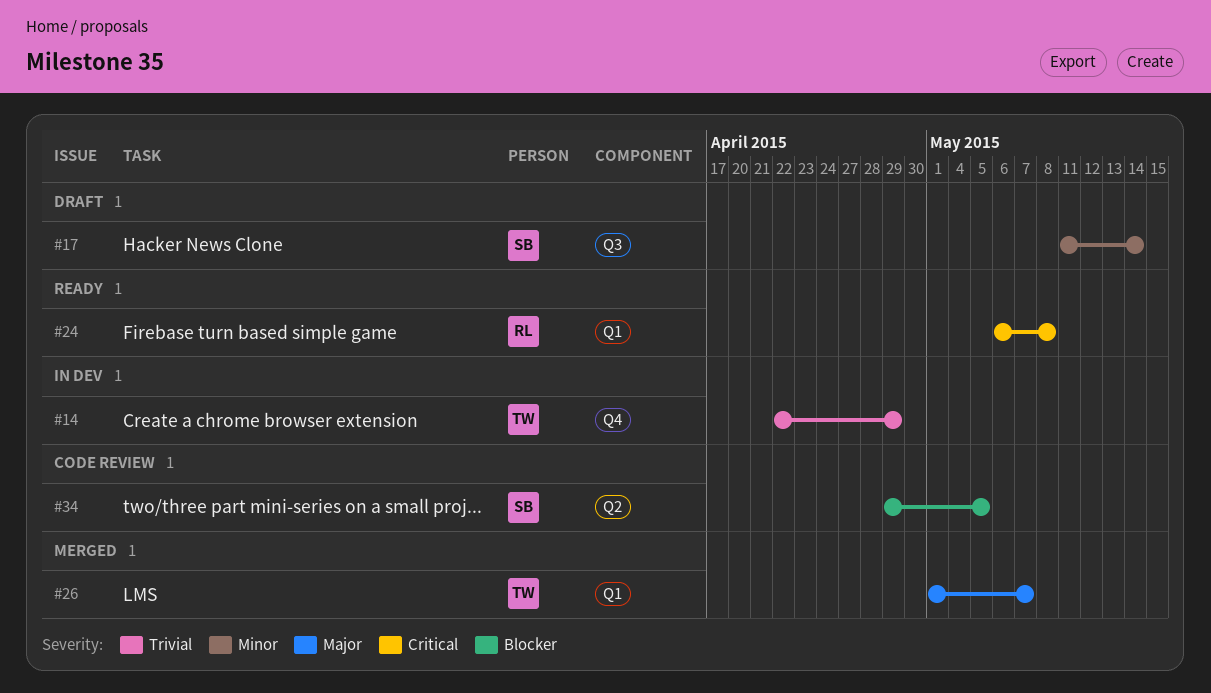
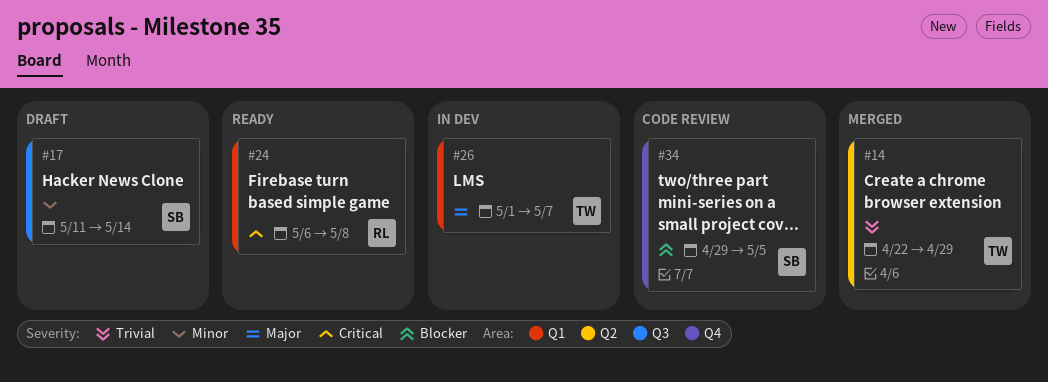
#14, status: In dev -> Merged
#14, label: Q4 -> Q2
#26, status: Merged -> In dev
#34, label: Q2 -> Q4

